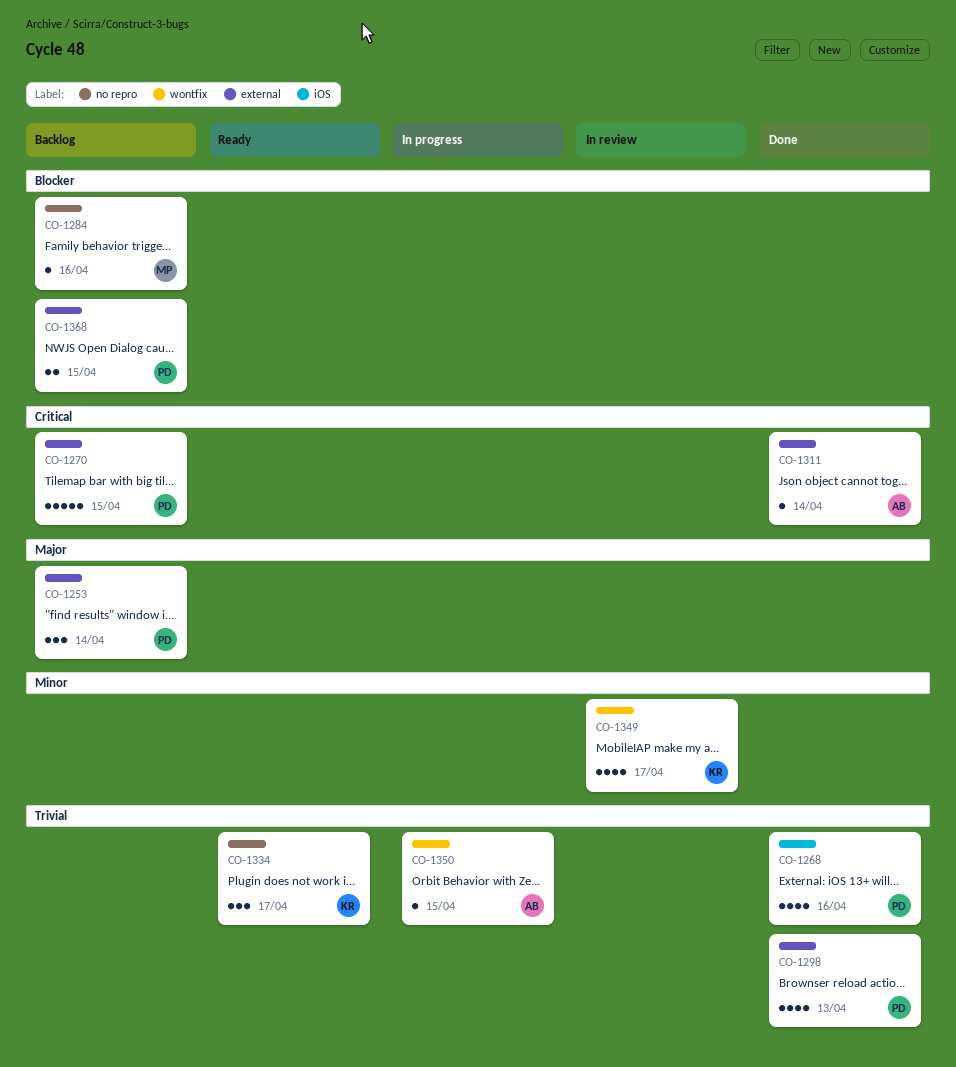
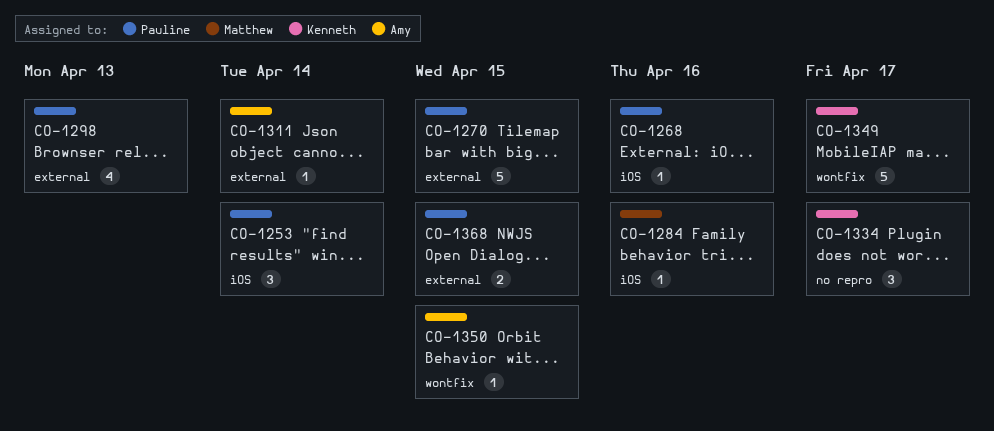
CO-1253, label: external -> iOS
CO-1268, estimate: 4 -> 1
CO-1284, label: no repro -> iOS
CO-1349, estimate: 4 -> 5

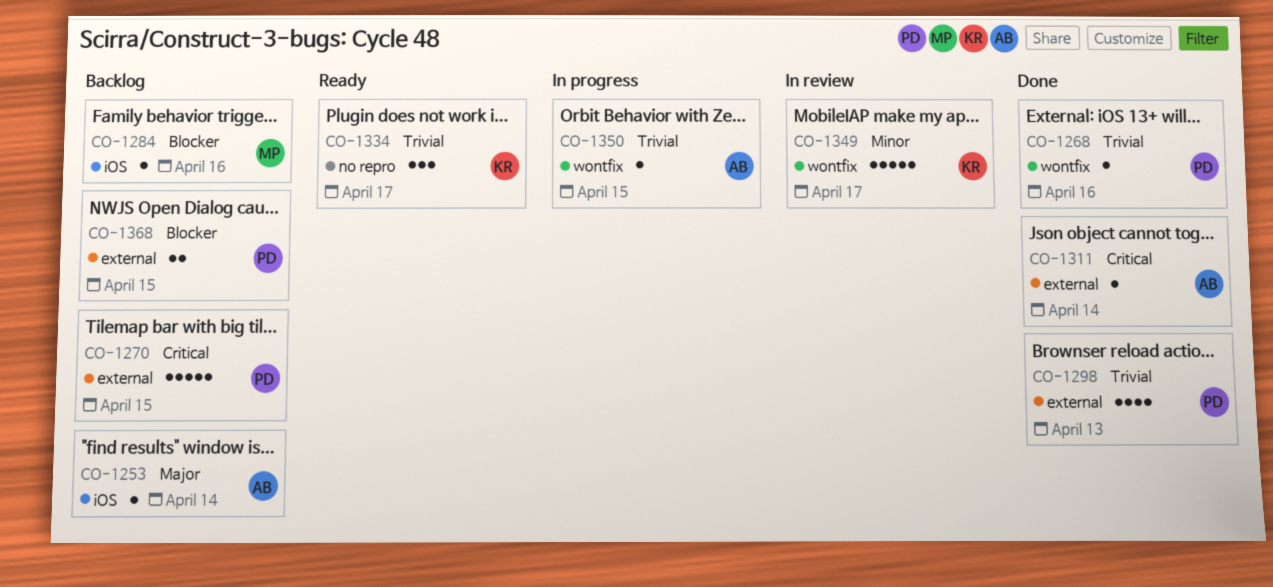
CO-1253, owner: Pauline -> Amy
CO-1253, estimate: 3 -> 1
CO-1268, label: iOS -> wontfix

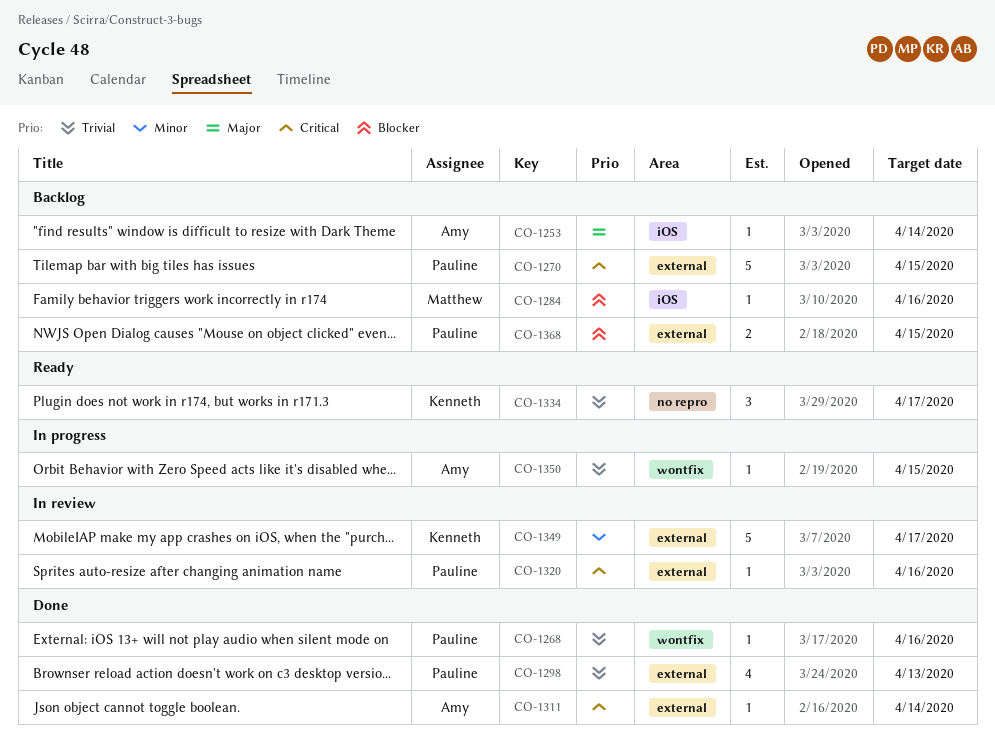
CO-1320: none -> present
CO-1349, label: wontfix -> external

